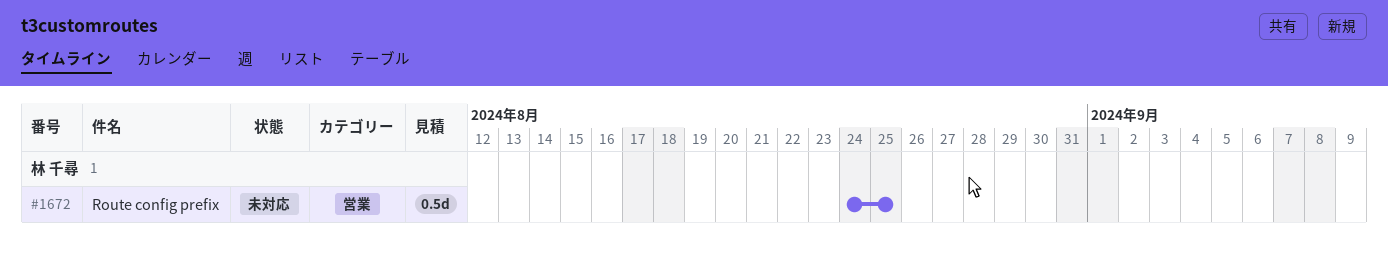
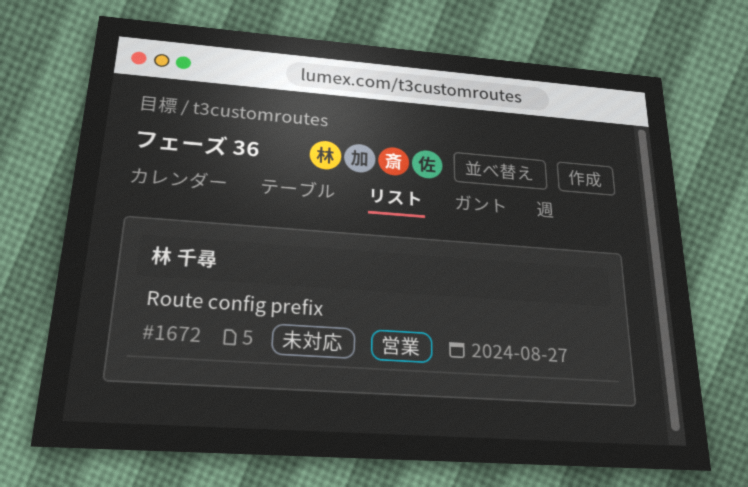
#1672, due: Aug 25 -> Aug 27

